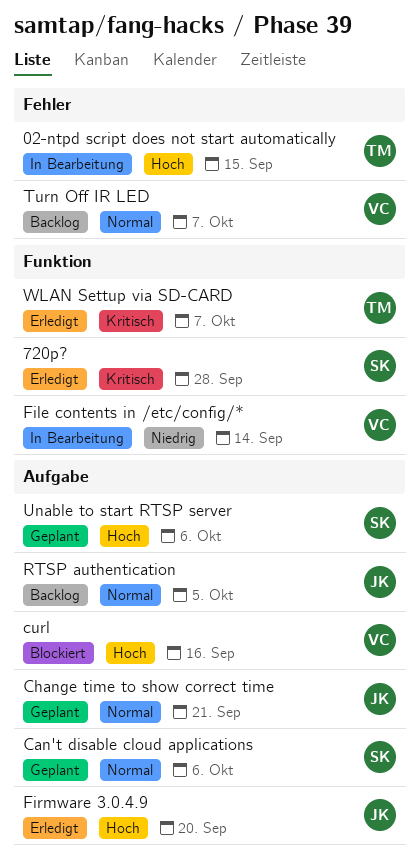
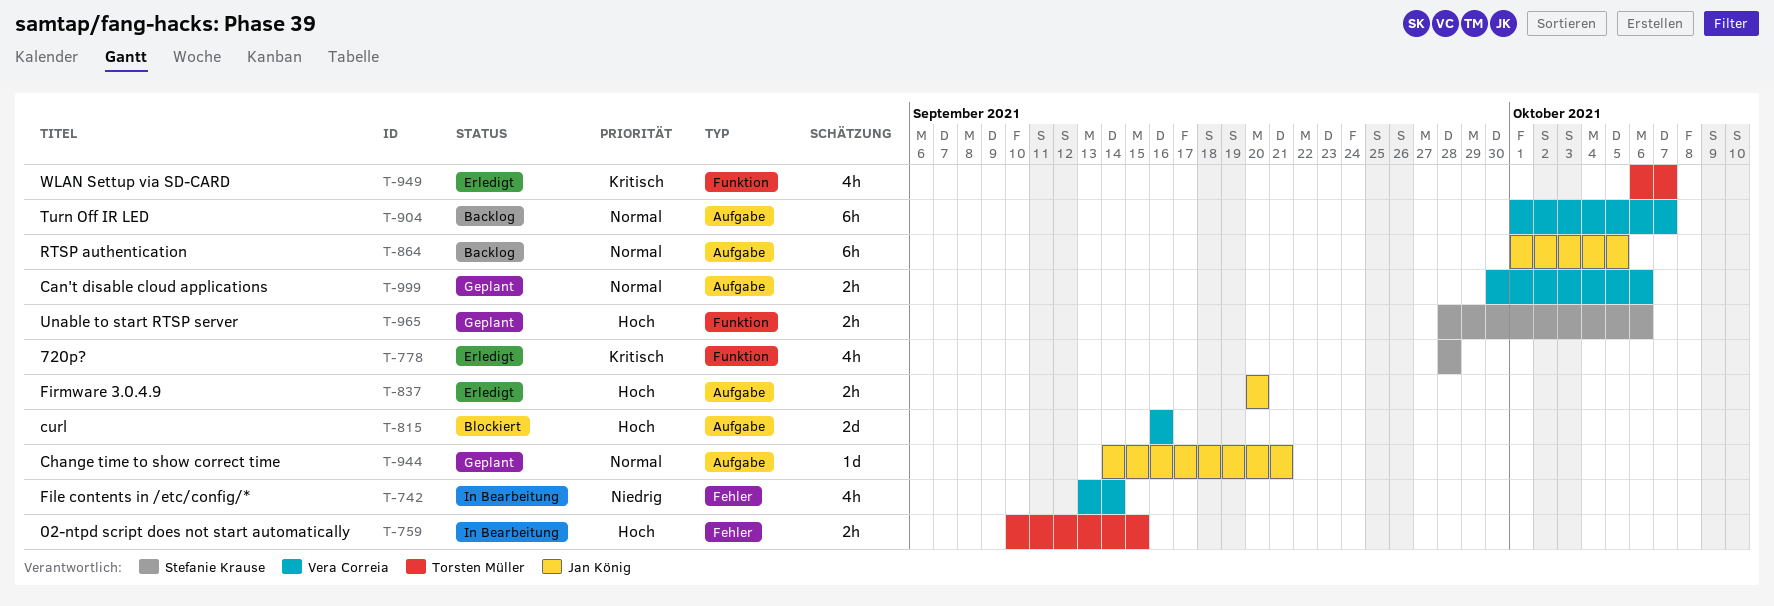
Can't disable cloud applications, owner: Stefanie Krause -> Vera Correia
File contents in /etc/config/*, label: Funktion -> Fehler
Turn Off IR LED, label: Fehler -> Aufgabe
Unable to start RTSP server, label: Aufgabe -> Funktion

